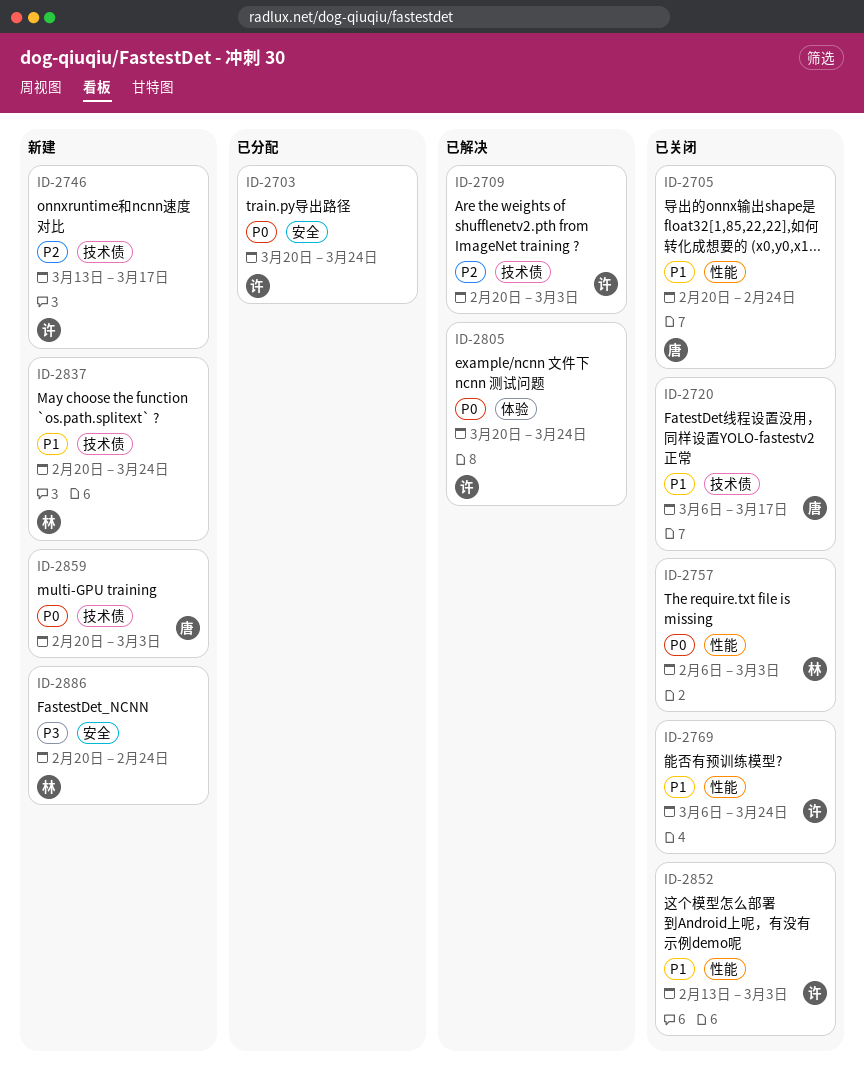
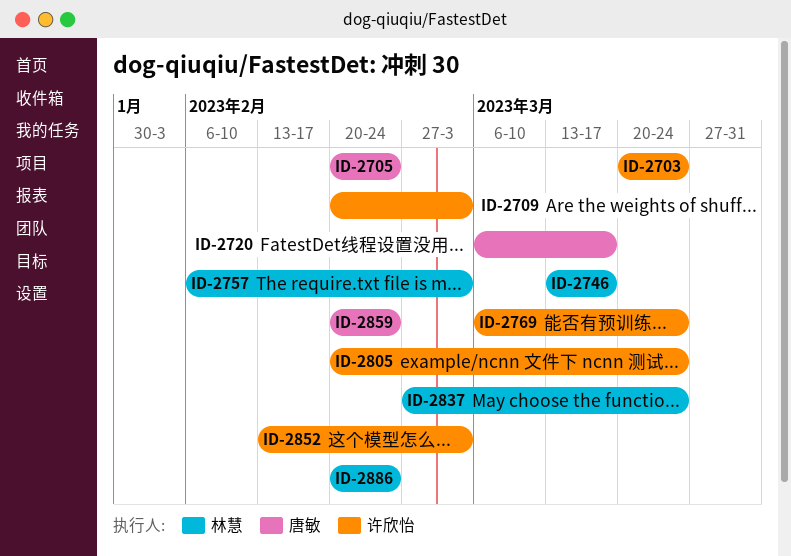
ID-2746, owner: 许欣怡 -> 林慧
ID-2805, start: Mar 20 -> Feb 20
ID-2837, start: Feb 20 -> Feb 27
ID-2859, due: Mar 3 -> Feb 24

